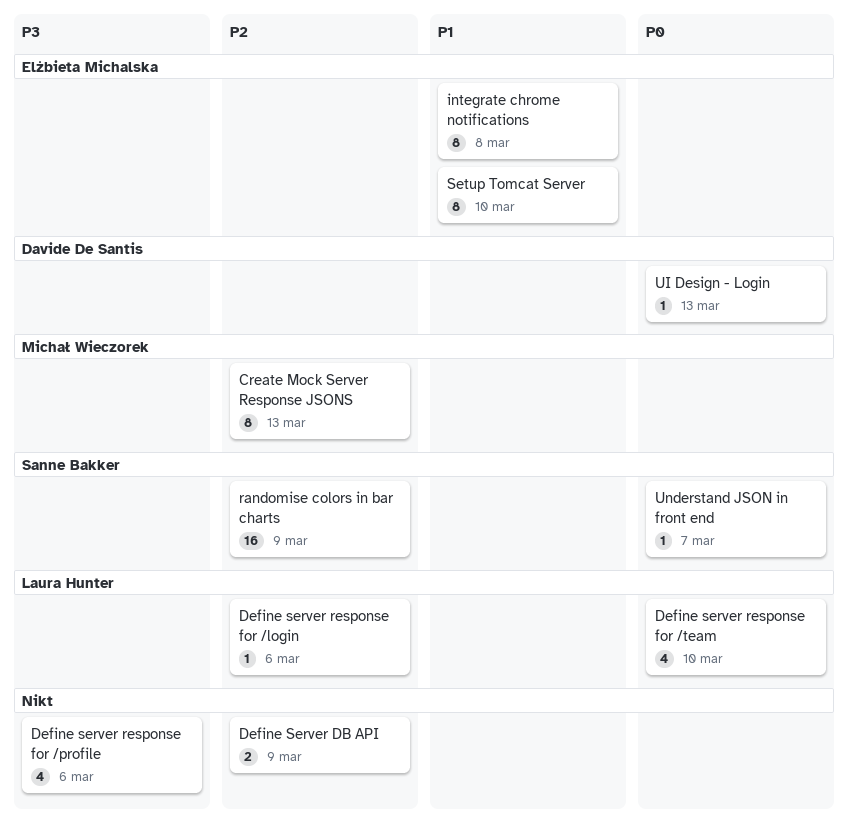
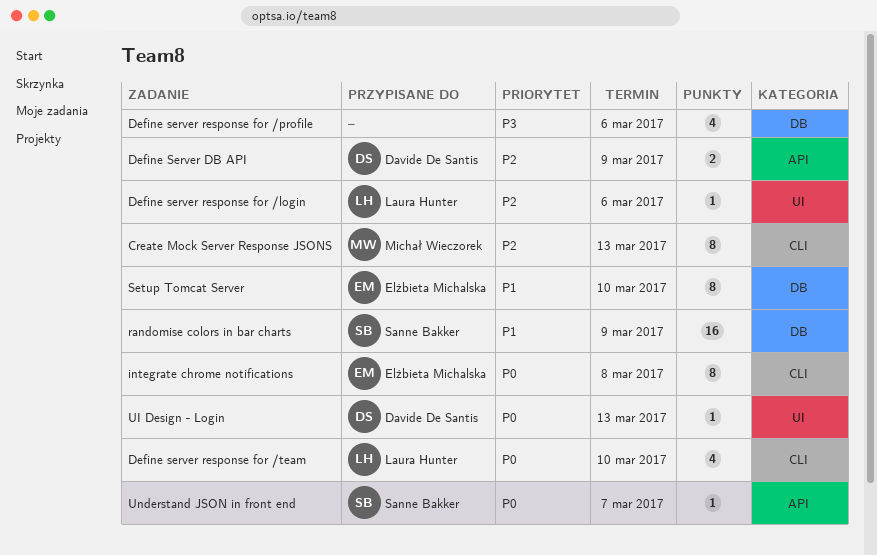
Define Server DB API, owner: none -> Davide De Santis
integrate chrome notifications, priority: P1 -> P0
randomise colors in bar charts, priority: P2 -> P1

